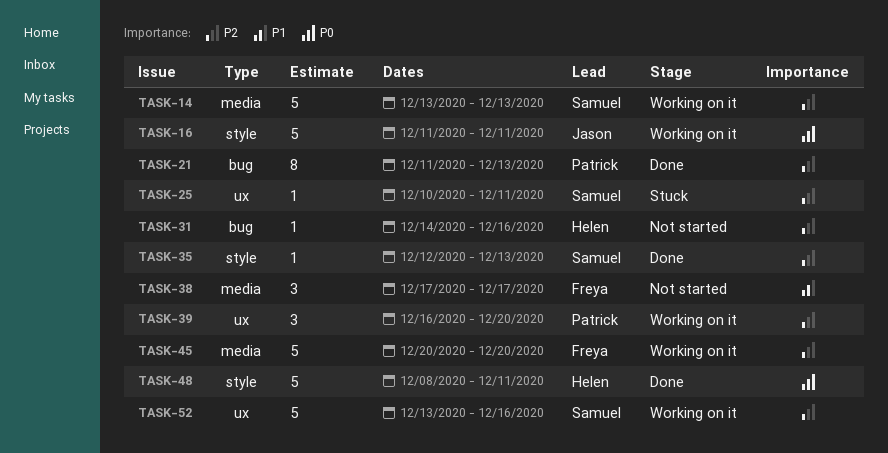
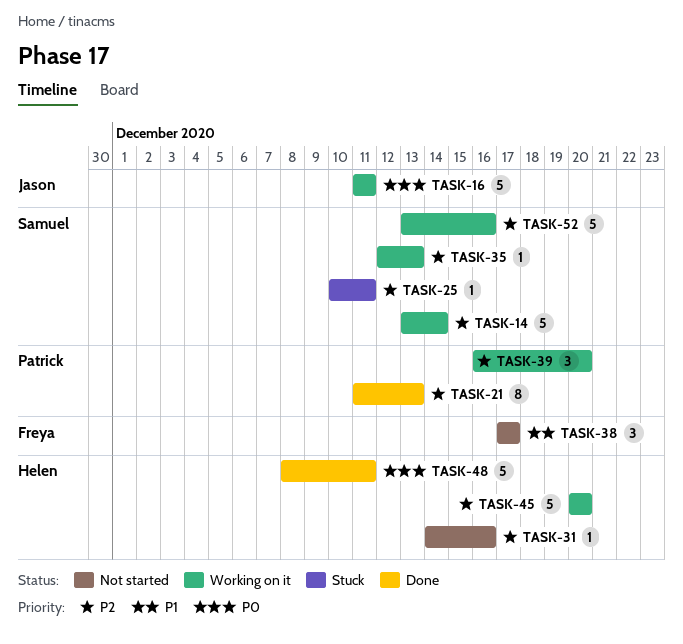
TASK-14, due: Dec 13 -> Dec 14
TASK-35, status: Done -> Working on it
TASK-45, owner: Freya -> Helen

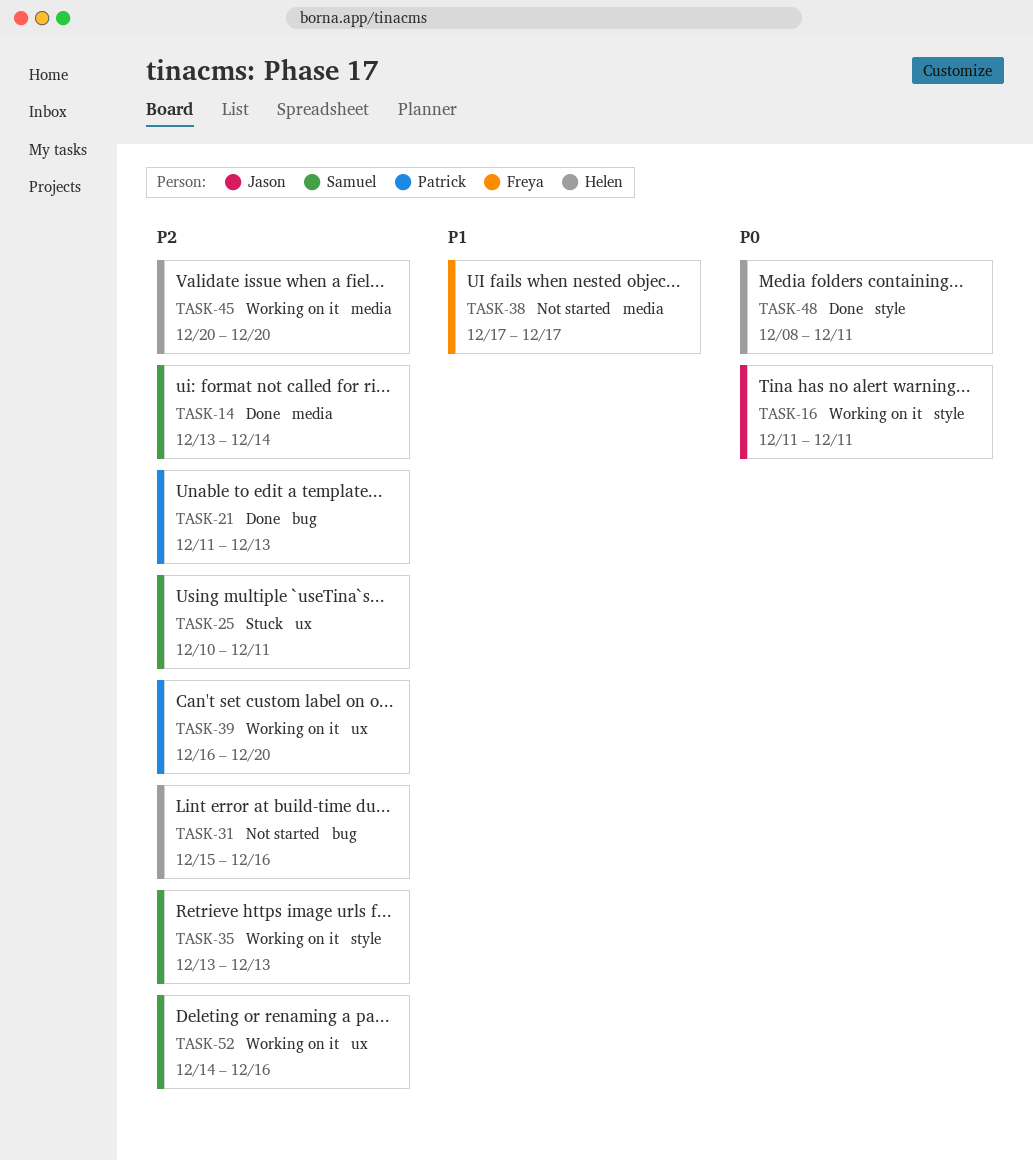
TASK-14, status: Working on it -> Done
TASK-31, start: Dec 14 -> Dec 15
TASK-35, start: Dec 12 -> Dec 13
TASK-52, start: Dec 13 -> Dec 14

